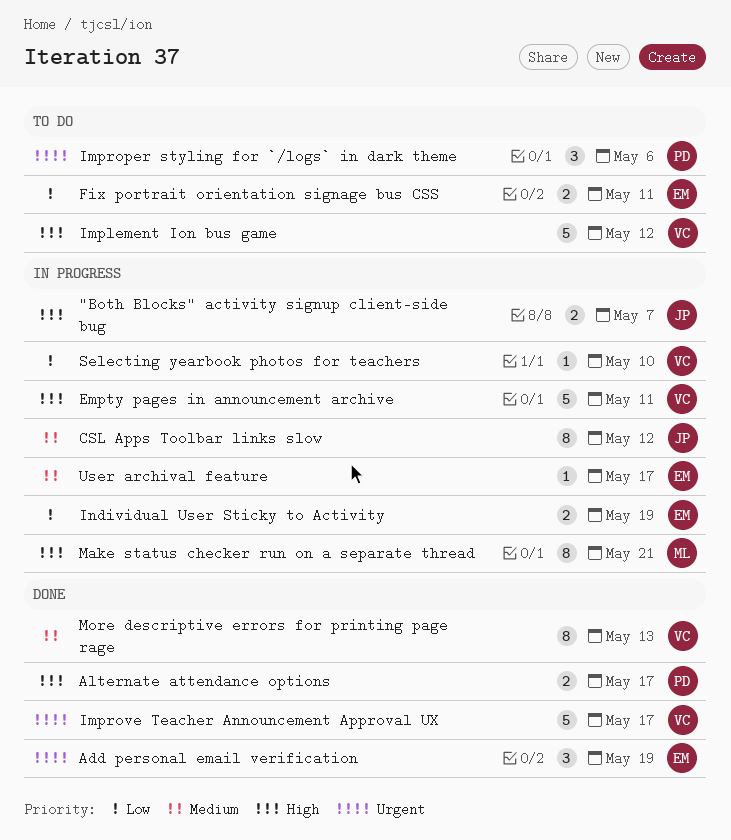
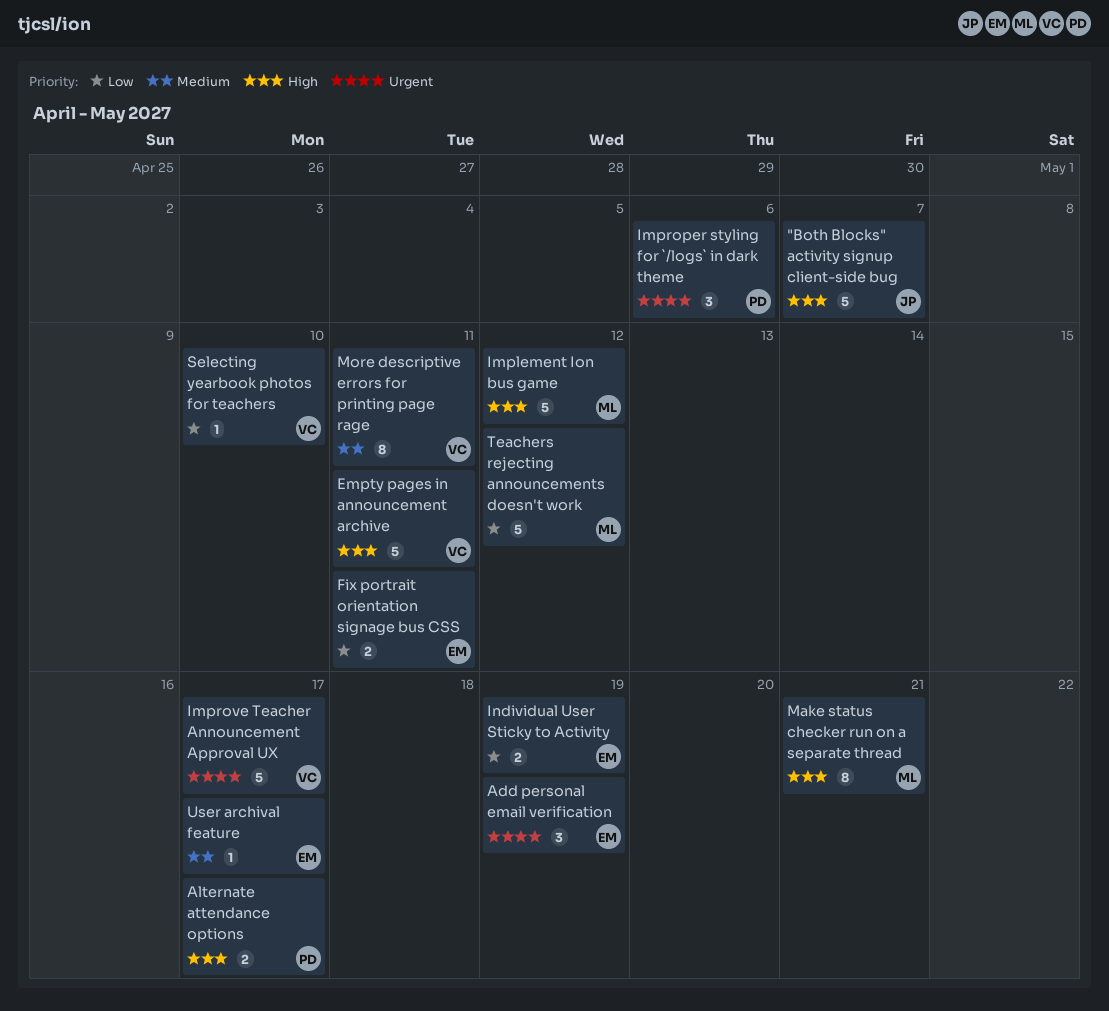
"Both Blocks" activity signup client-side bug, estimate: 2 -> 5
CSL Apps Toolbar links slow: present -> none
Implement Ion bus game, owner: VC -> ML
More descriptive errors for printing page rage, due: May 13 -> May 11
Teachers rejecting announcements doesn't work: none -> present

